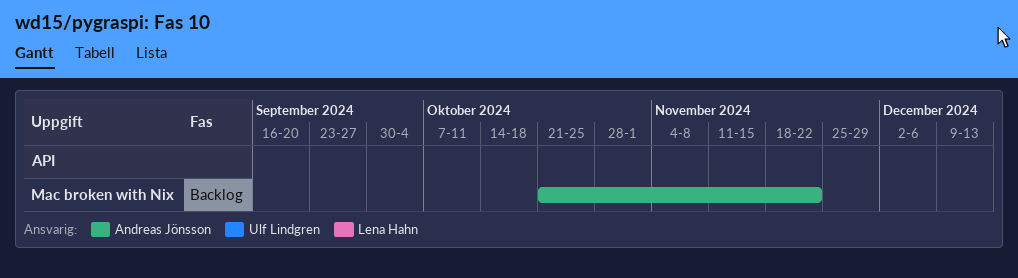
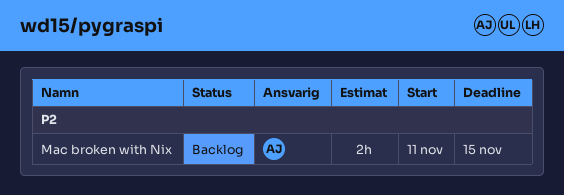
Mac broken with Nix, start: Oct 21 -> Nov 11
Mac broken with Nix, due: Nov 22 -> Nov 15

